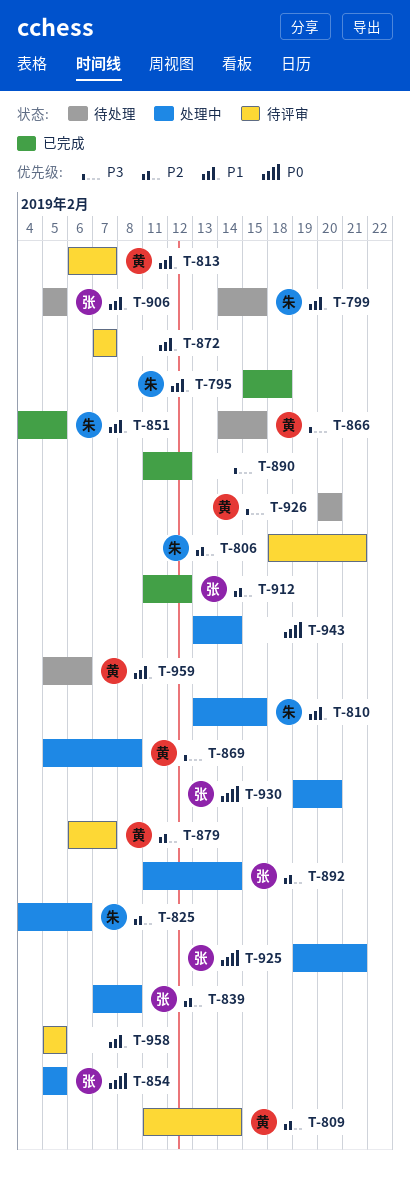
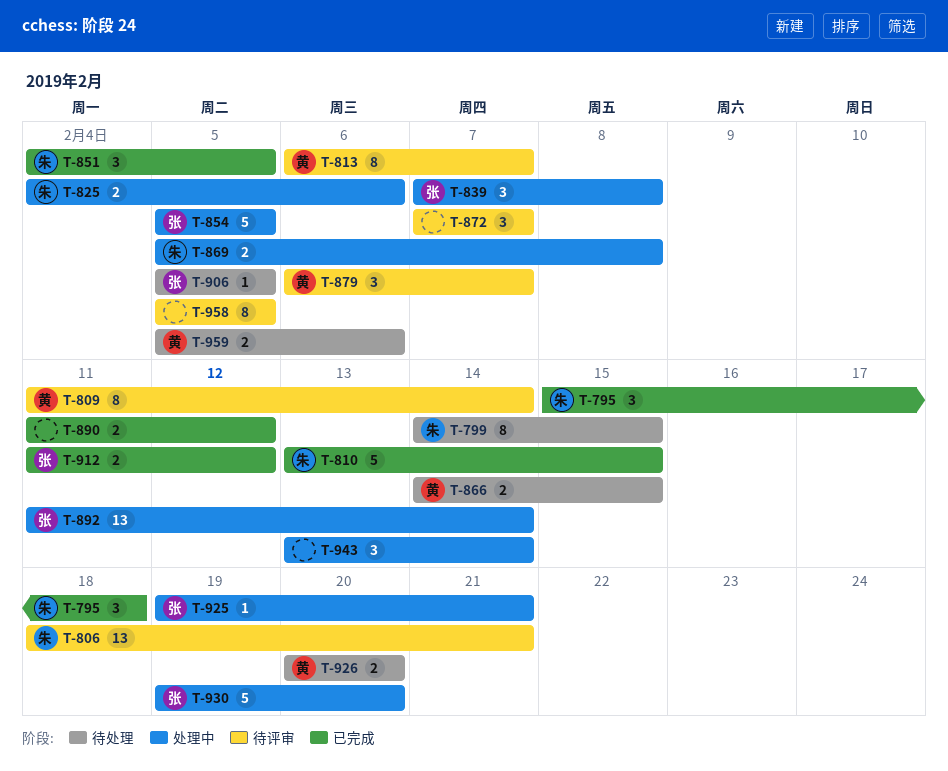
T-810, status: 处理中 -> 已完成
T-869, owner: 黄 -> 朱

